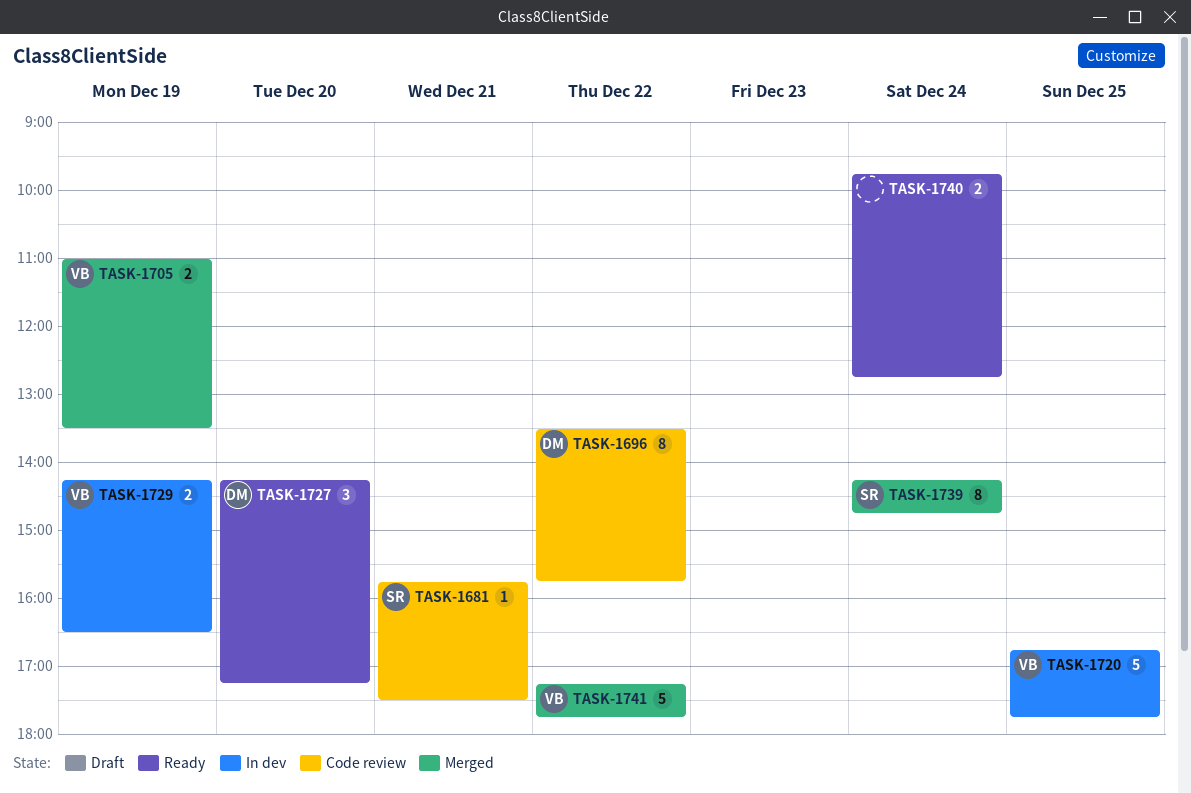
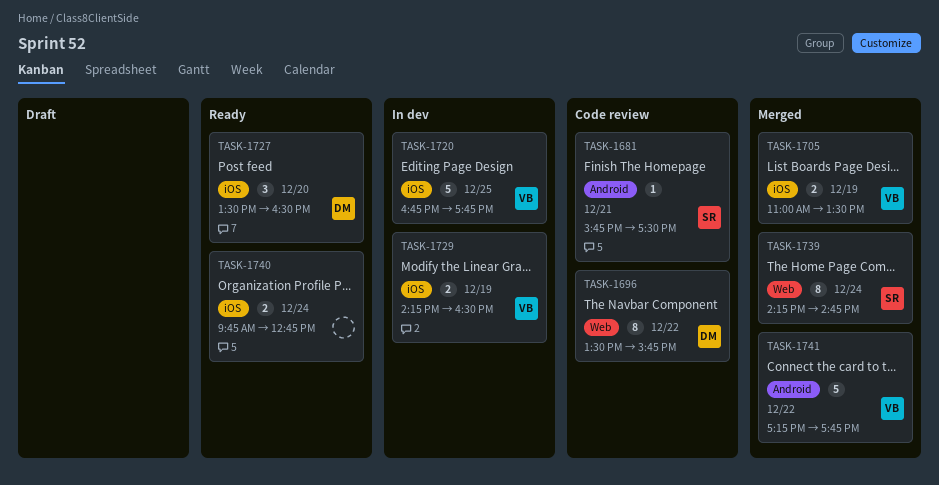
TASK-1727, begins: 14:15 -> 13:30
TASK-1727, ends: 17:15 -> 16:30

